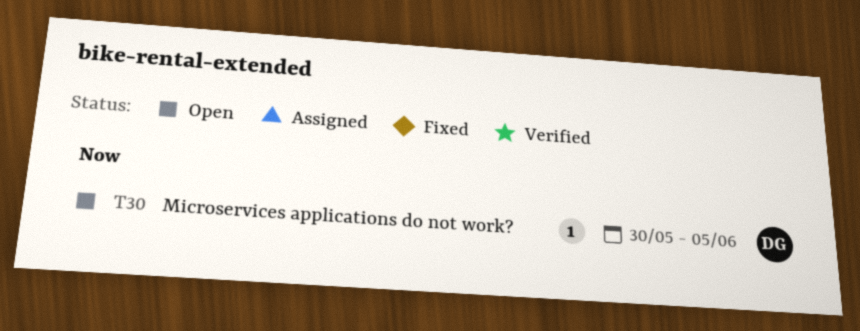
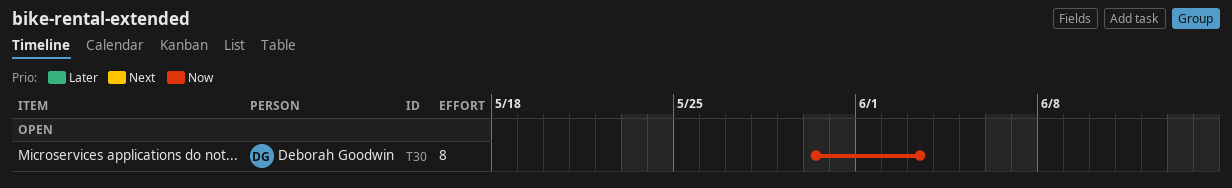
T30, estimate: 1 -> 8
T30, due: Jun 5 -> Jun 3

